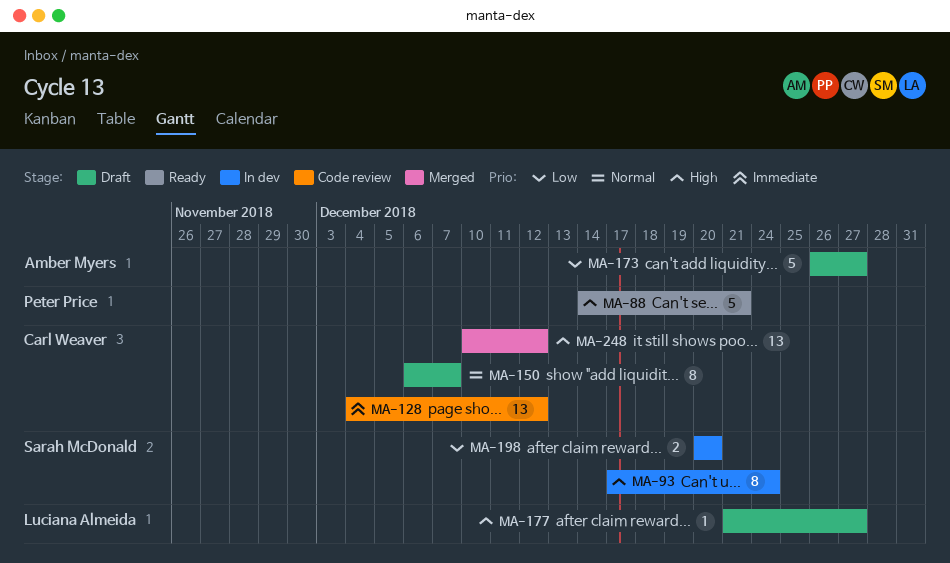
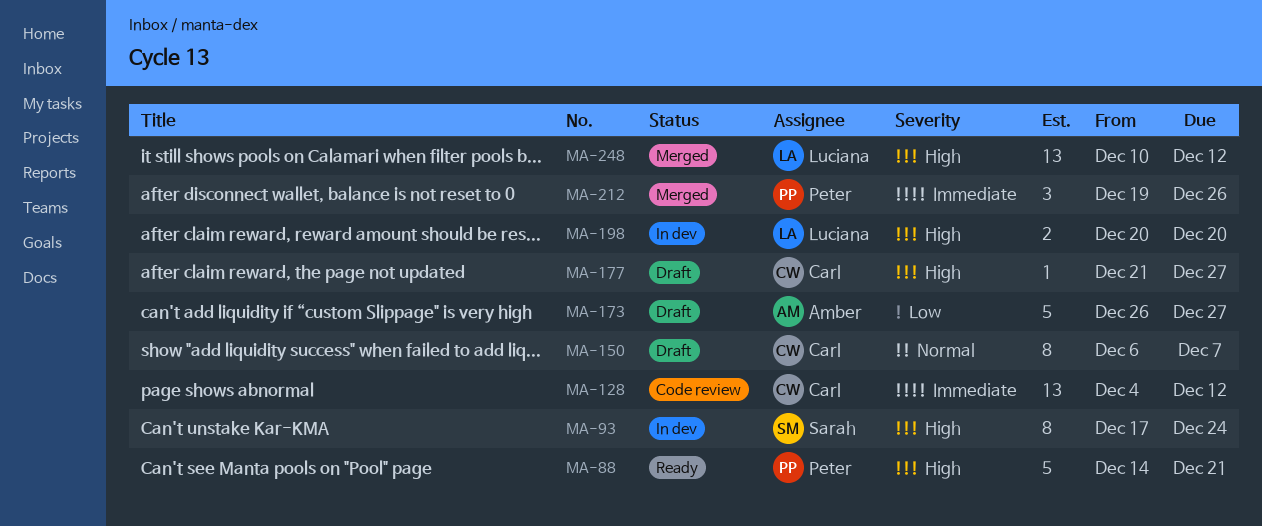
MA-177, owner: Luciana Almeida -> Carl Weaver
MA-198, owner: Sarah McDonald -> Luciana Almeida
MA-198, priority: Low -> High
MA-212: none -> present
MA-248, owner: Carl Weaver -> Luciana Almeida

